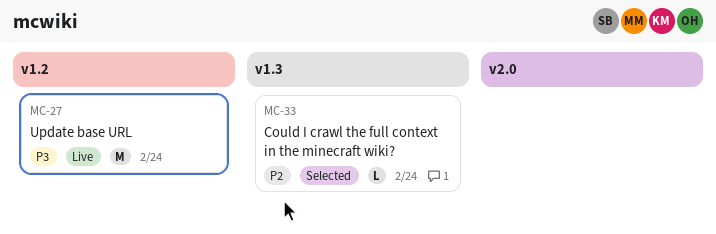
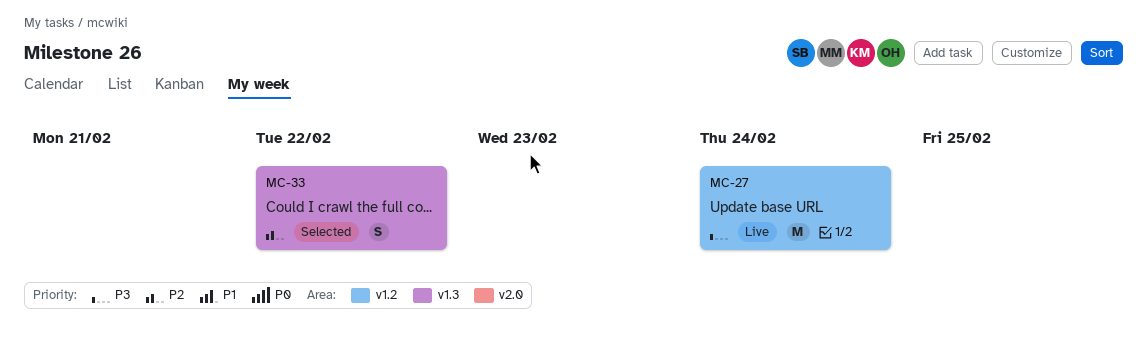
MC-33, estimate: L -> S
MC-33, due: Feb 24 -> Feb 22

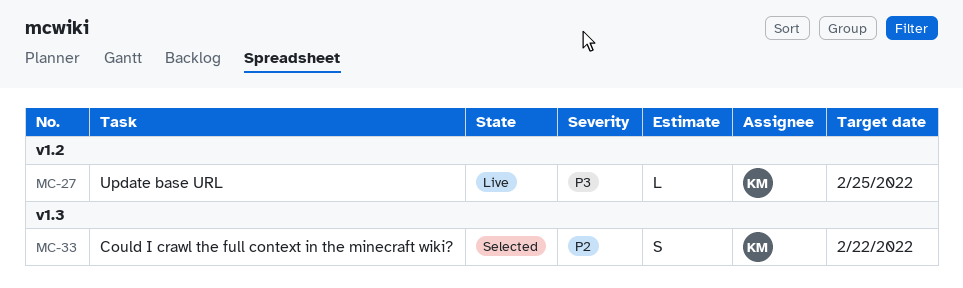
MC-27, estimate: M -> L
MC-27, due: Feb 24 -> Feb 25

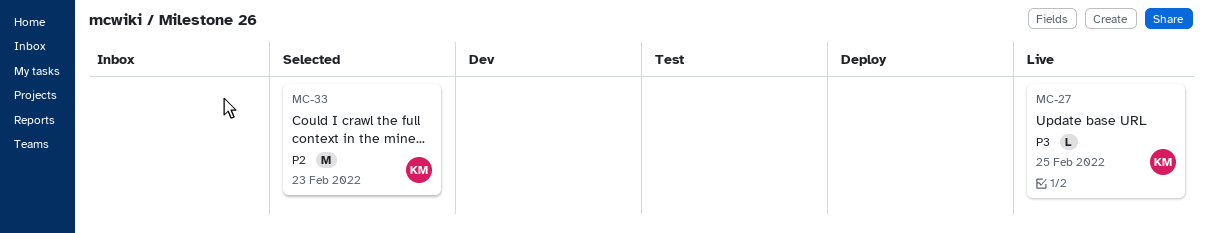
MC-33, estimate: S -> M
MC-33, due: Feb 22 -> Feb 23

